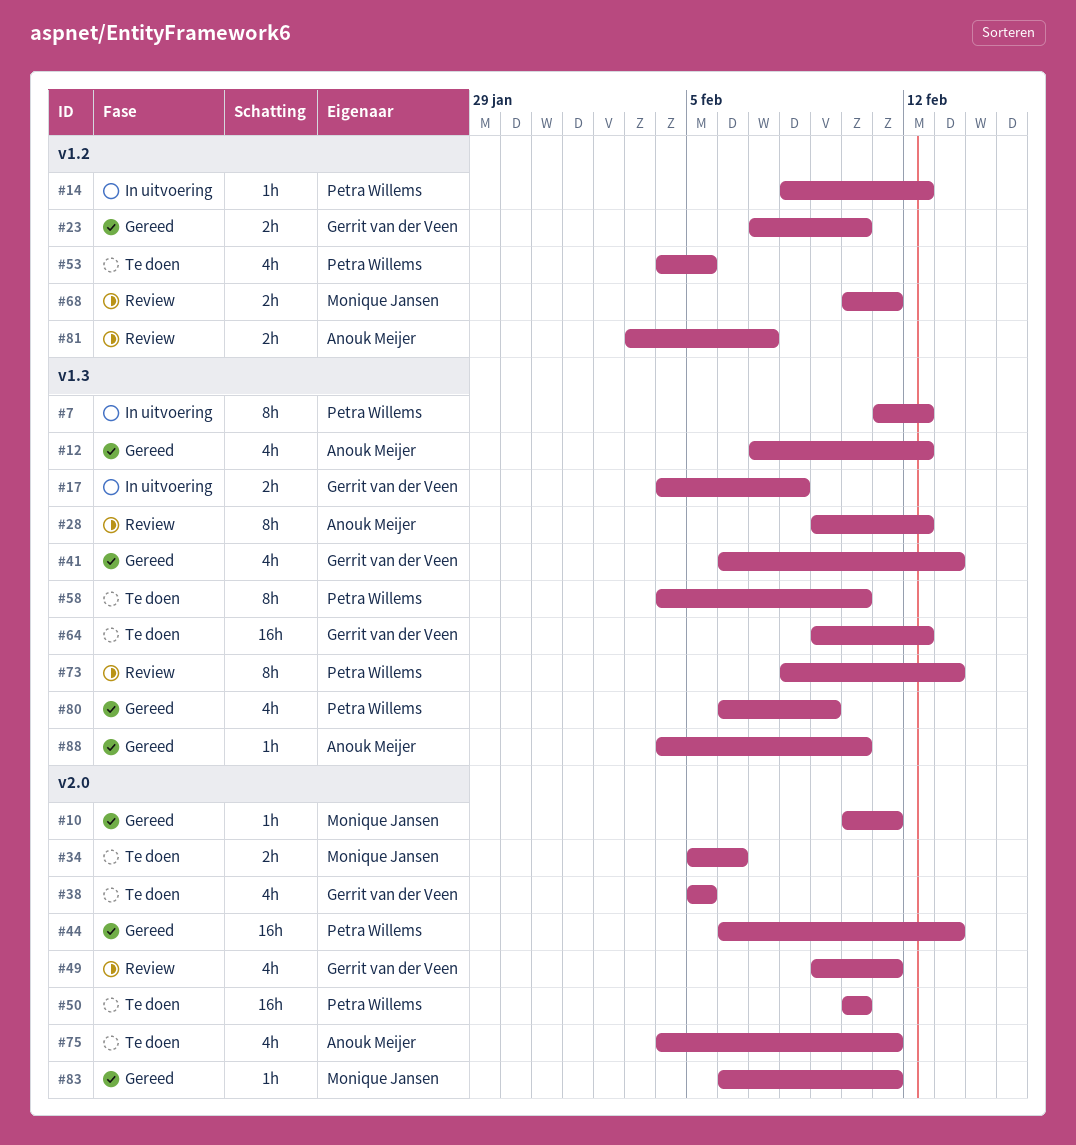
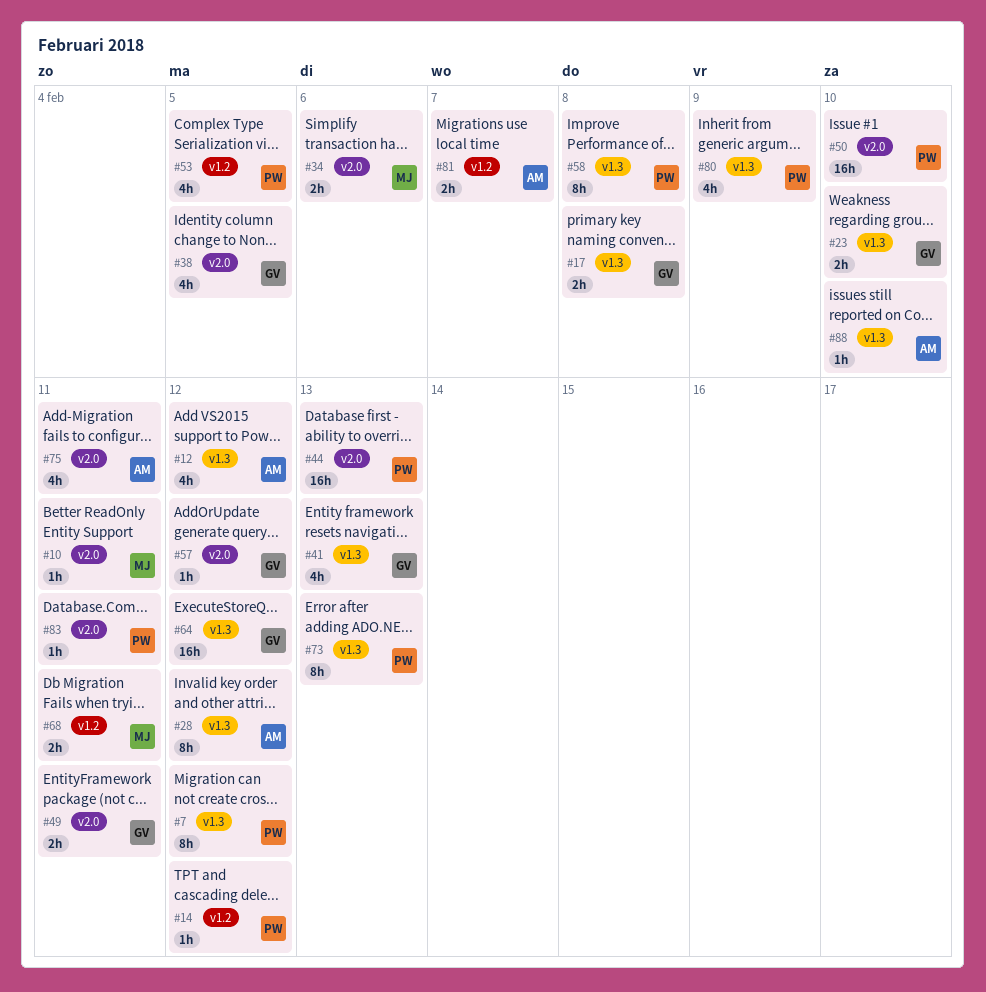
#23, label: v1.2 -> v1.3
#49, estimate: 4h -> 2h
#57: none -> present
#58, due: Feb 10 -> Feb 8
#83, owner: Monique Jansen -> Petra Willems

